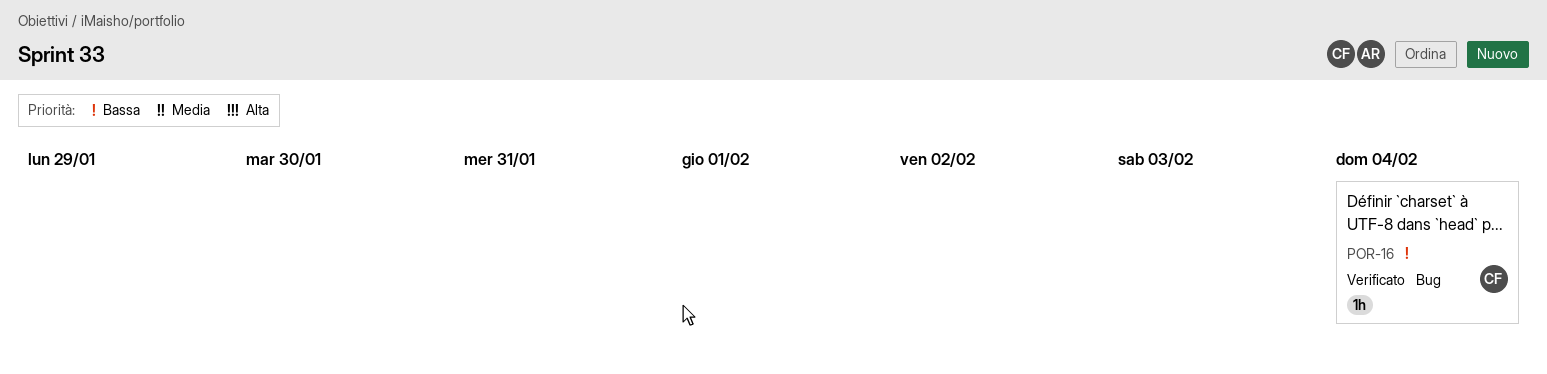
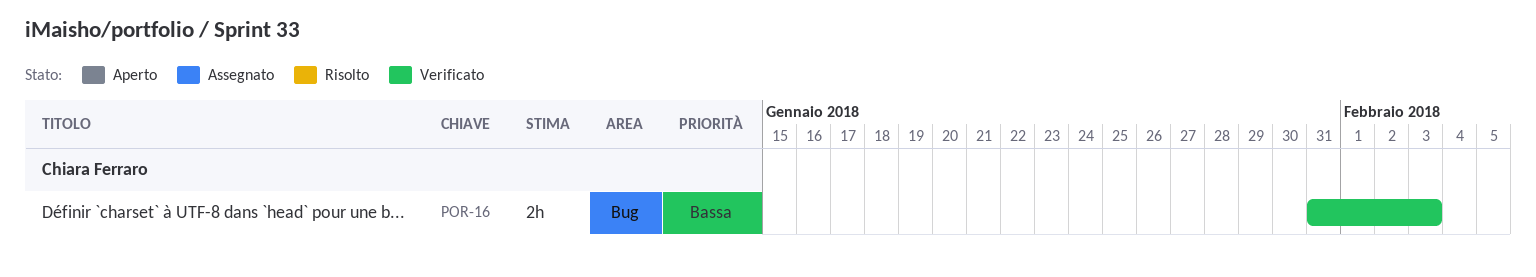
POR-16, estimate: 1h -> 2h
POR-16, due: Feb 4 -> Feb 3

